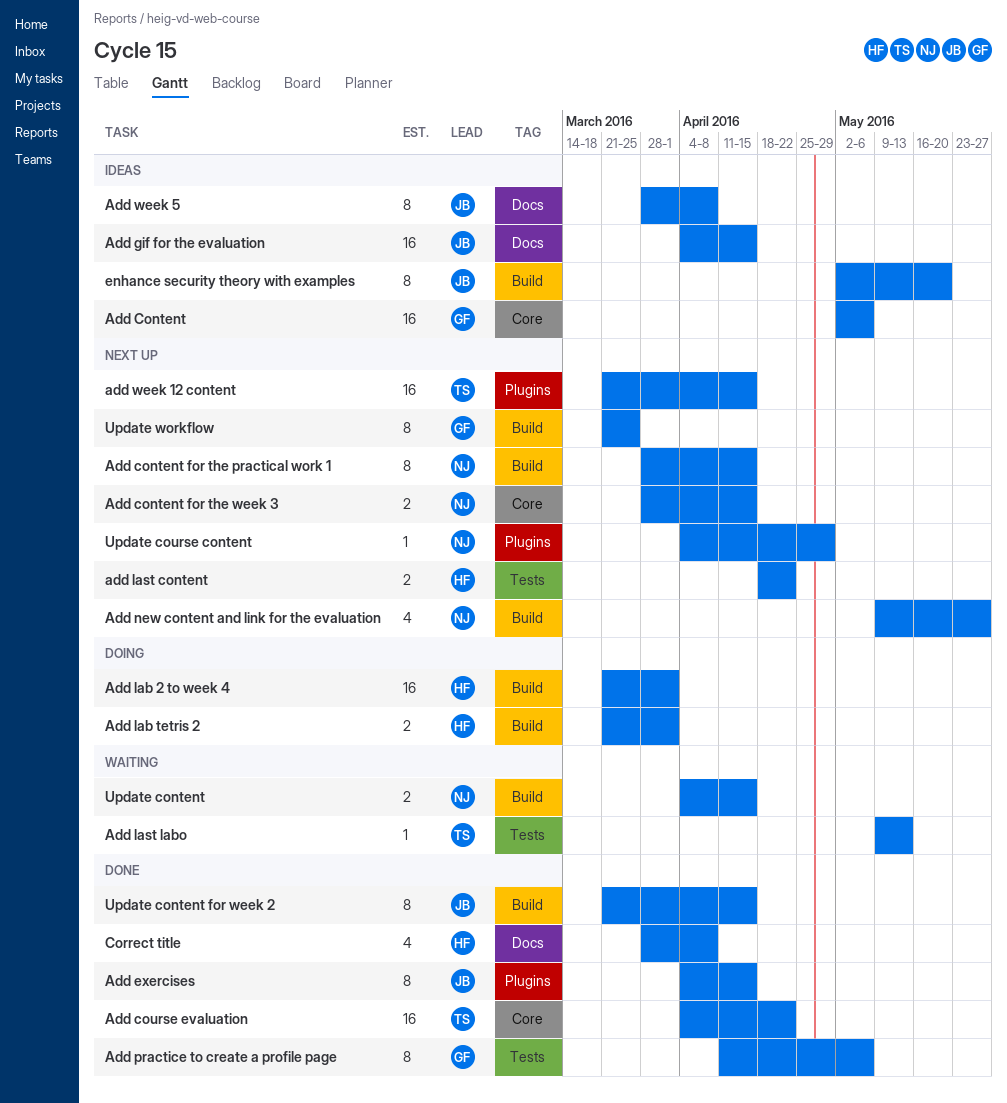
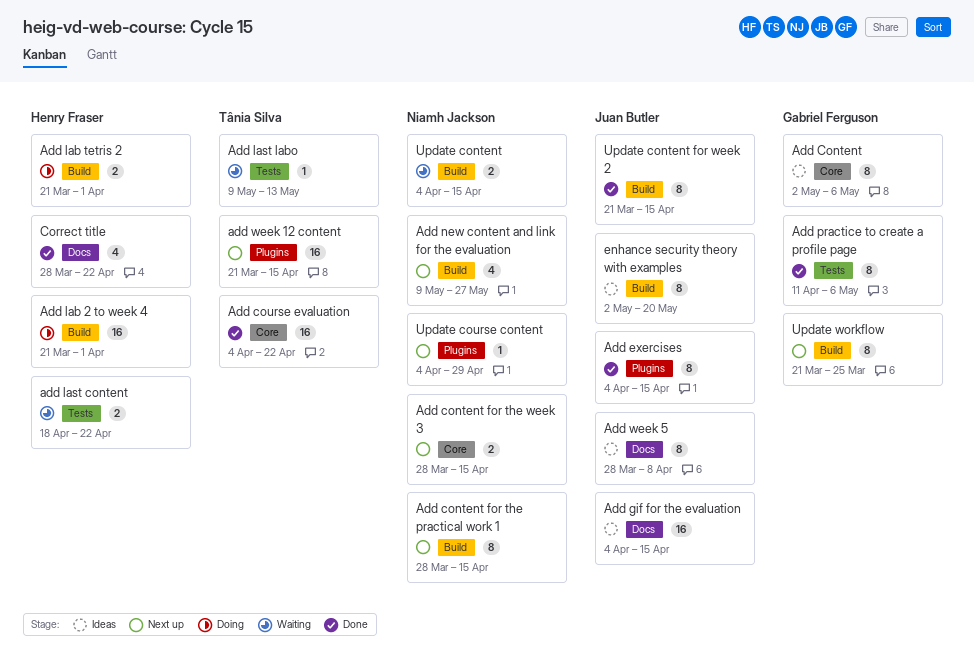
Add Content, estimate: 16 -> 8
add last content, status: Next up -> Waiting
Correct title, due: Apr 8 -> Apr 22

